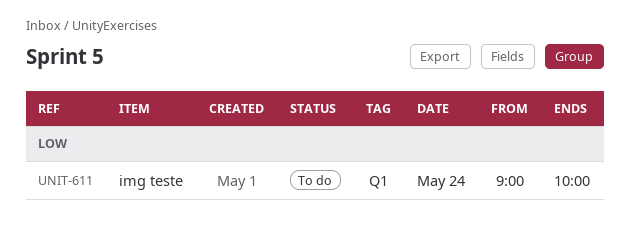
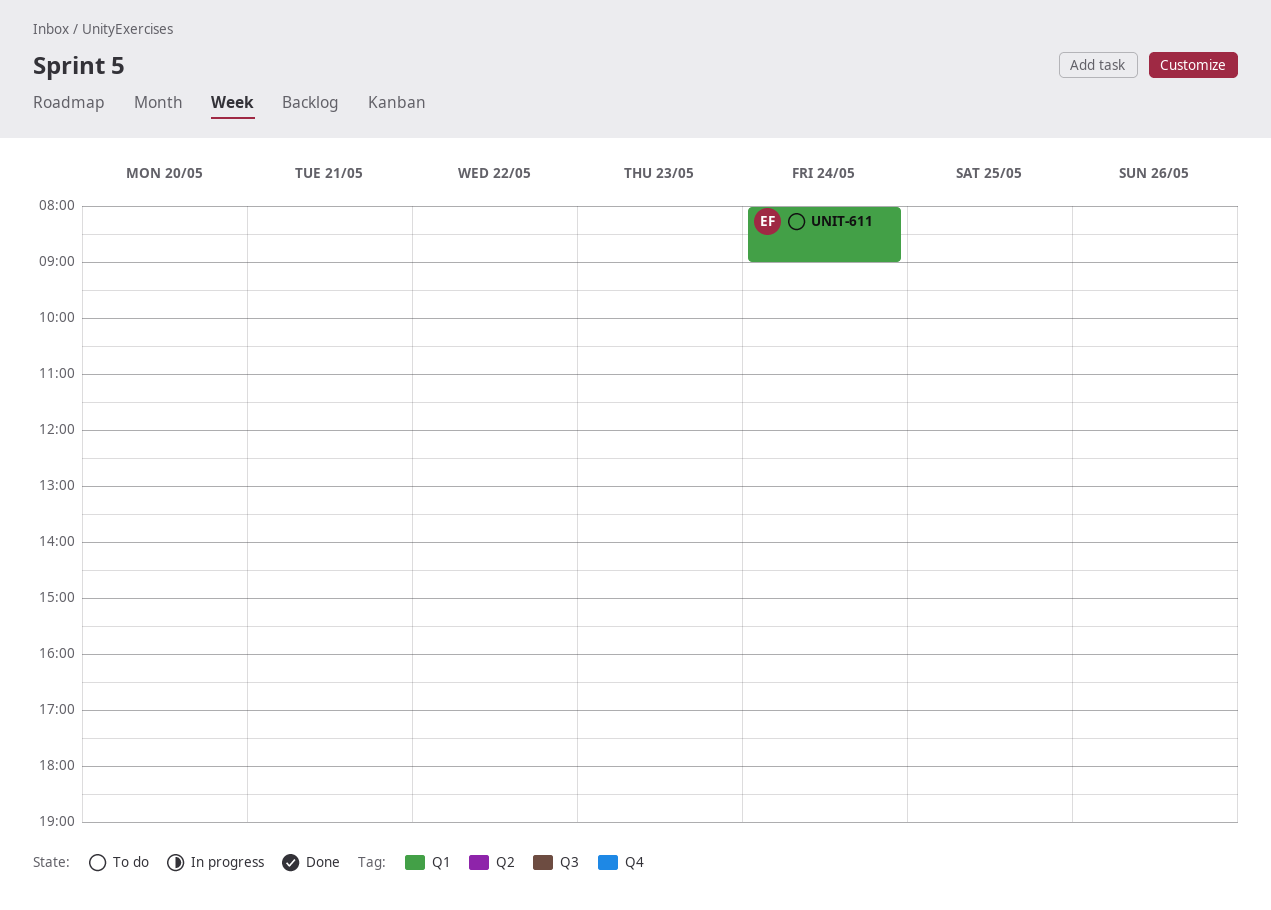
UNIT-611, begins: 09:00 -> 08:00
UNIT-611, ends: 10:00 -> 09:00

